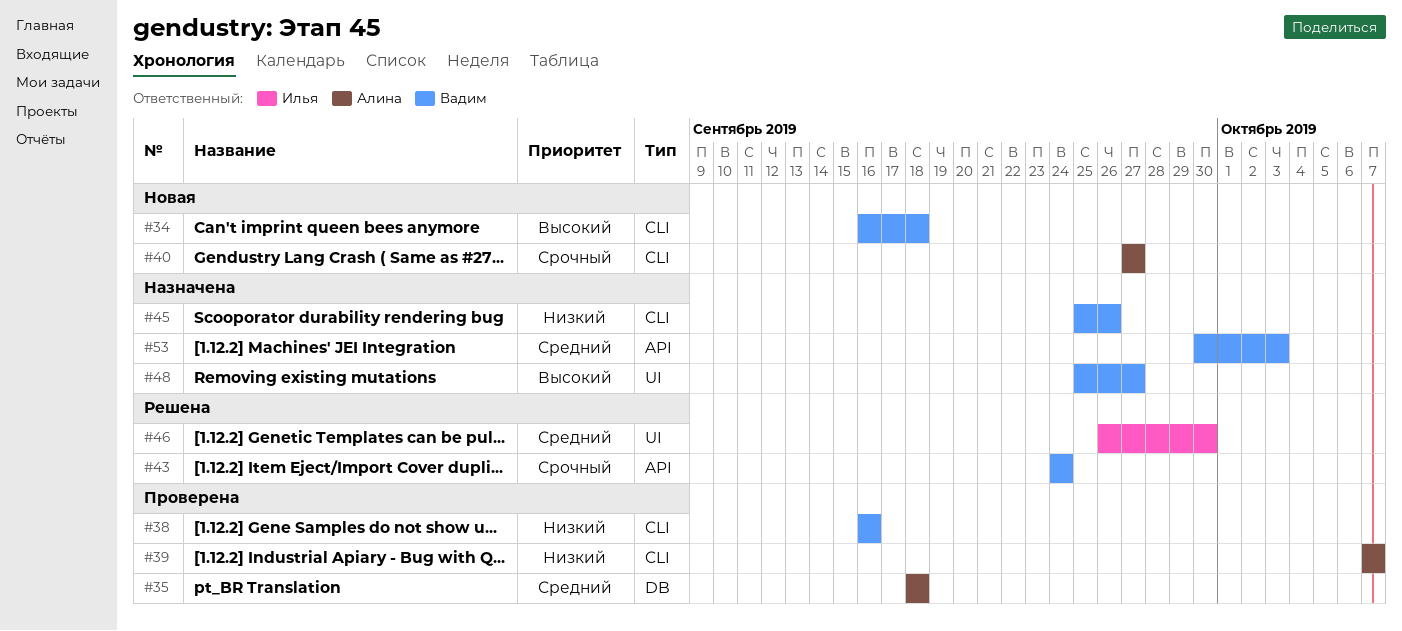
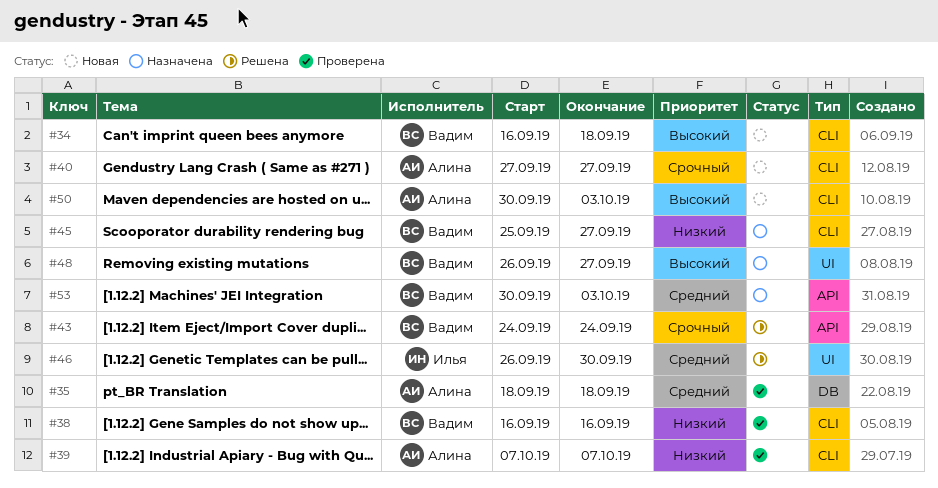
#45, due: Sep 26 -> Sep 27
#48, start: Sep 25 -> Sep 26
#50: none -> present

